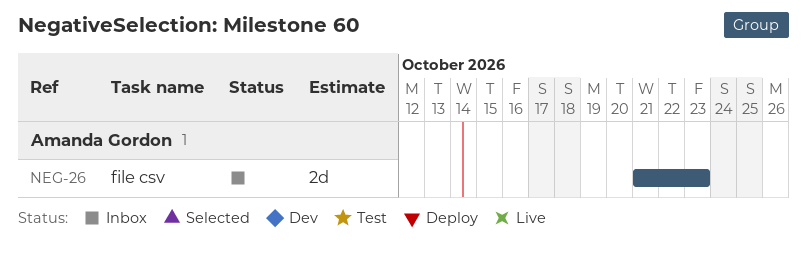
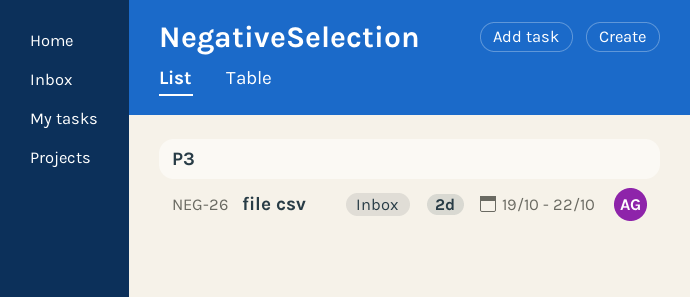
NEG-26, start: Oct 21 -> Oct 19
NEG-26, due: Oct 23 -> Oct 22

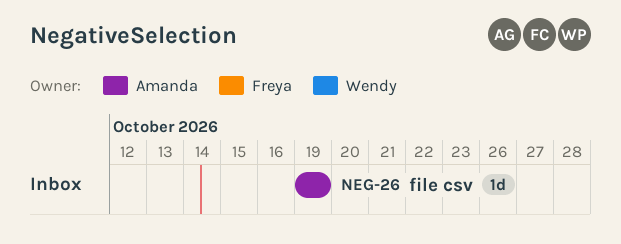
NEG-26, estimate: 2d -> 1d
NEG-26, due: Oct 22 -> Oct 19

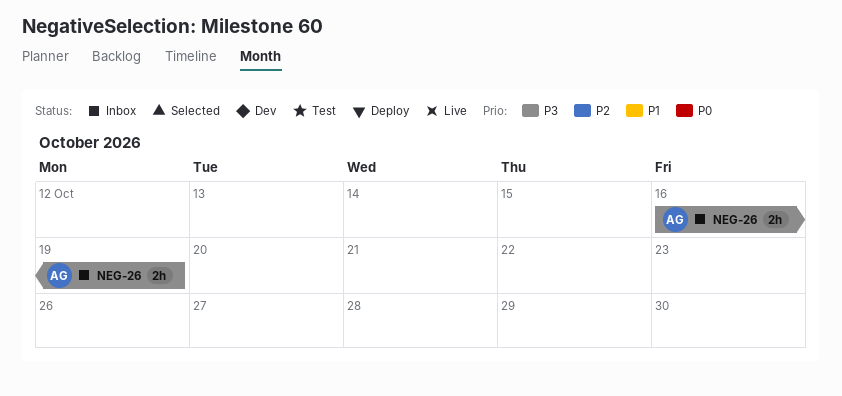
NEG-26, estimate: 1d -> 2h
NEG-26, start: Oct 19 -> Oct 16

